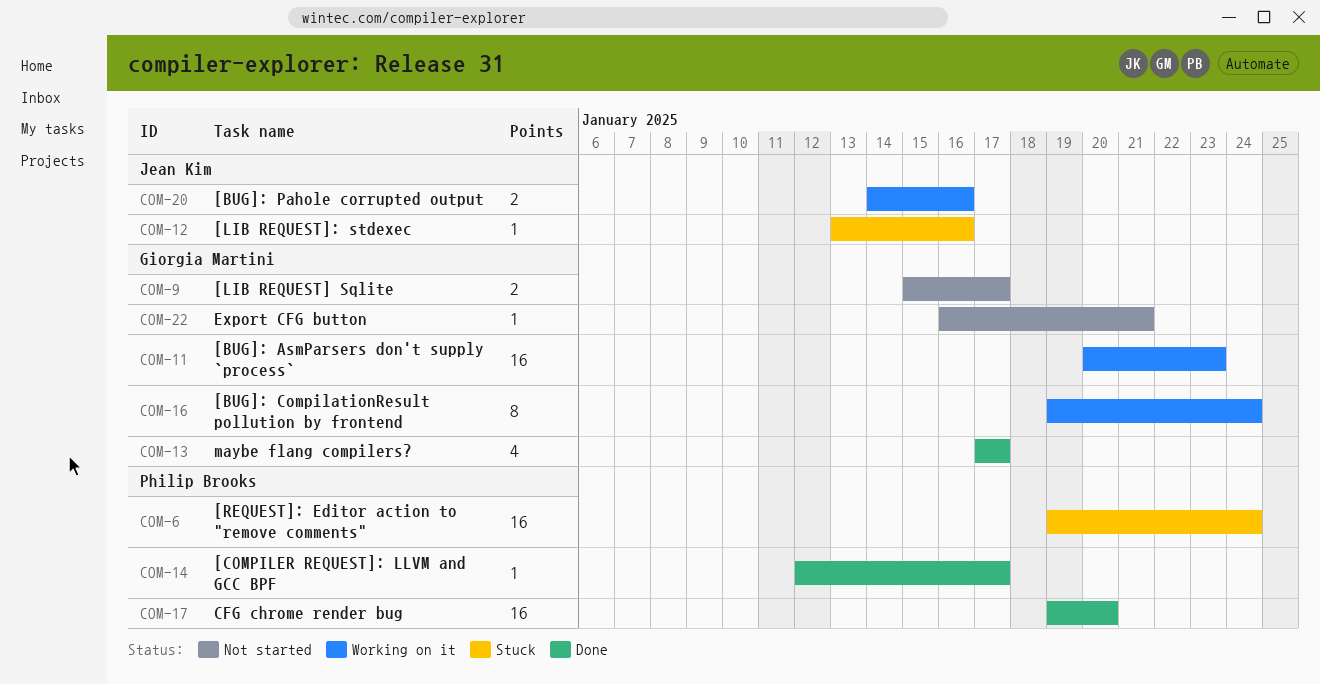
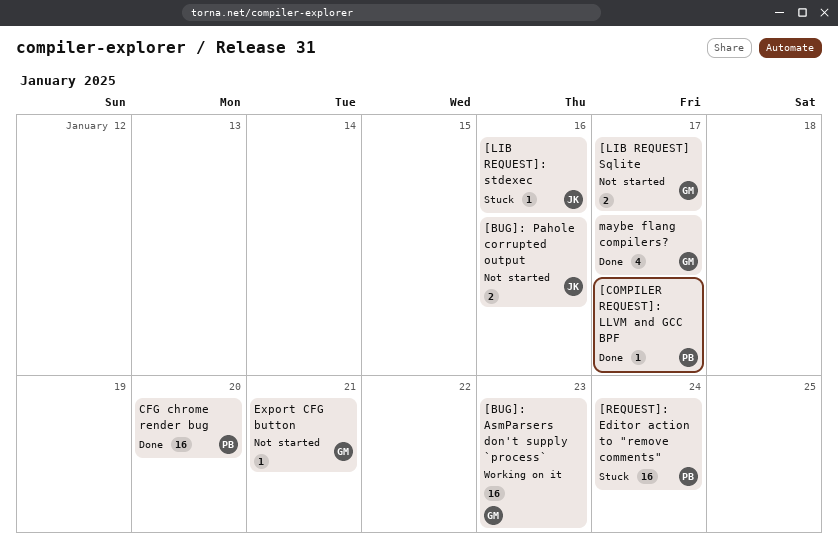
[BUG]: CompilationResult pollution by frontend: present -> none
[BUG]: Pahole corrupted output, status: Working on it -> Not started

